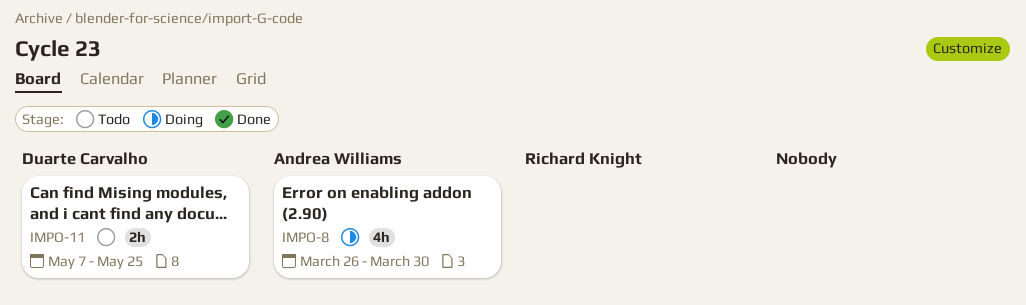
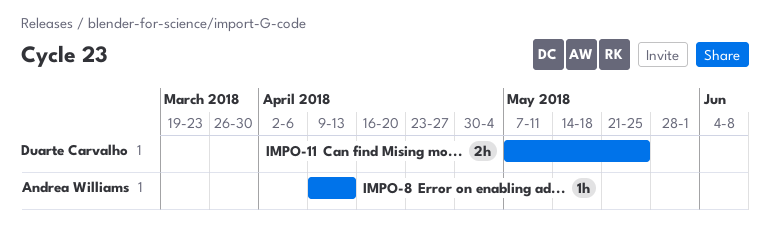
IMPO-8, estimate: 4h -> 1h
IMPO-8, start: Mar 26 -> Apr 9
IMPO-8, due: Mar 30 -> Apr 13

